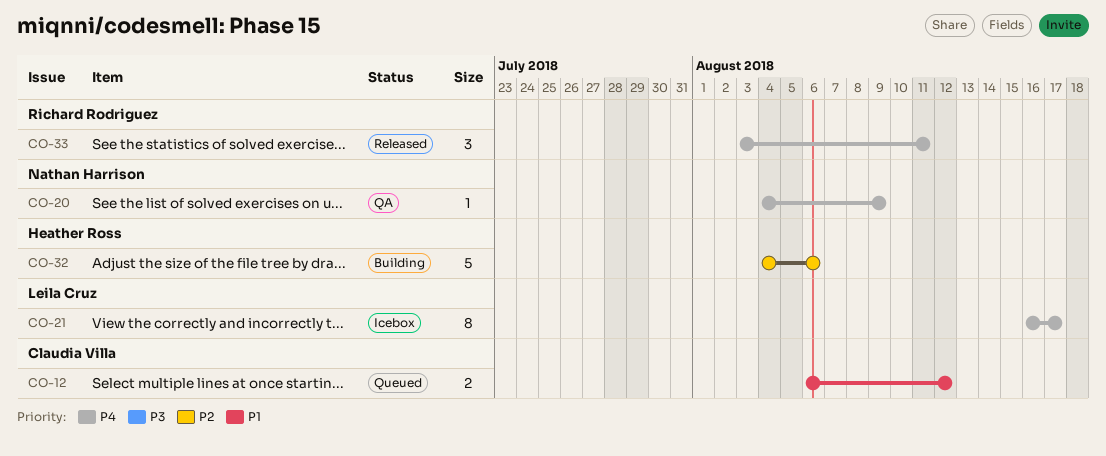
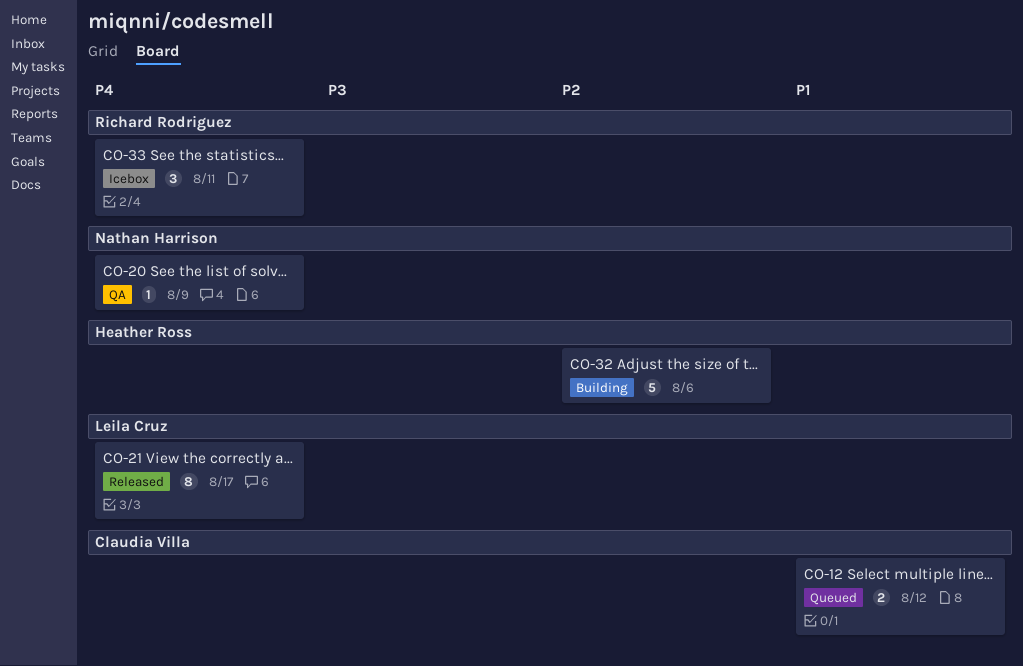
CO-21, status: Icebox -> Released
CO-33, status: Released -> Icebox

